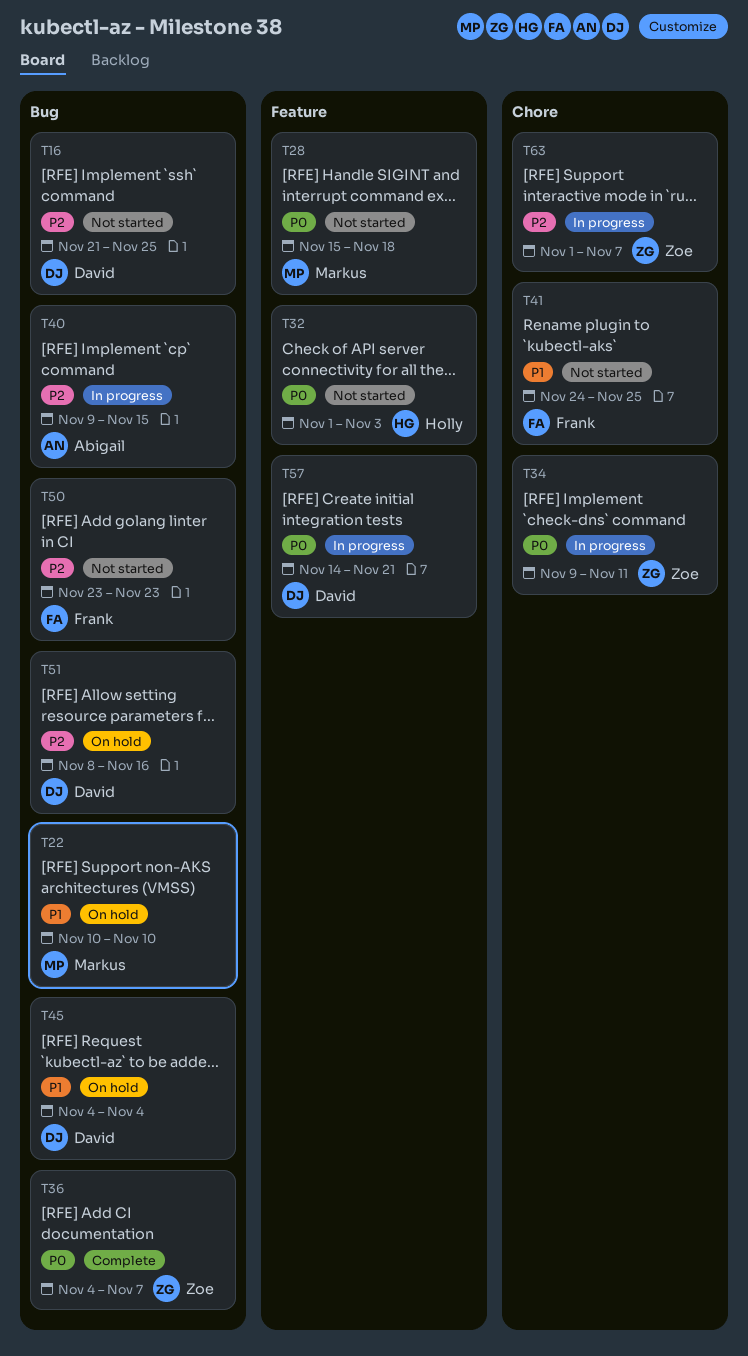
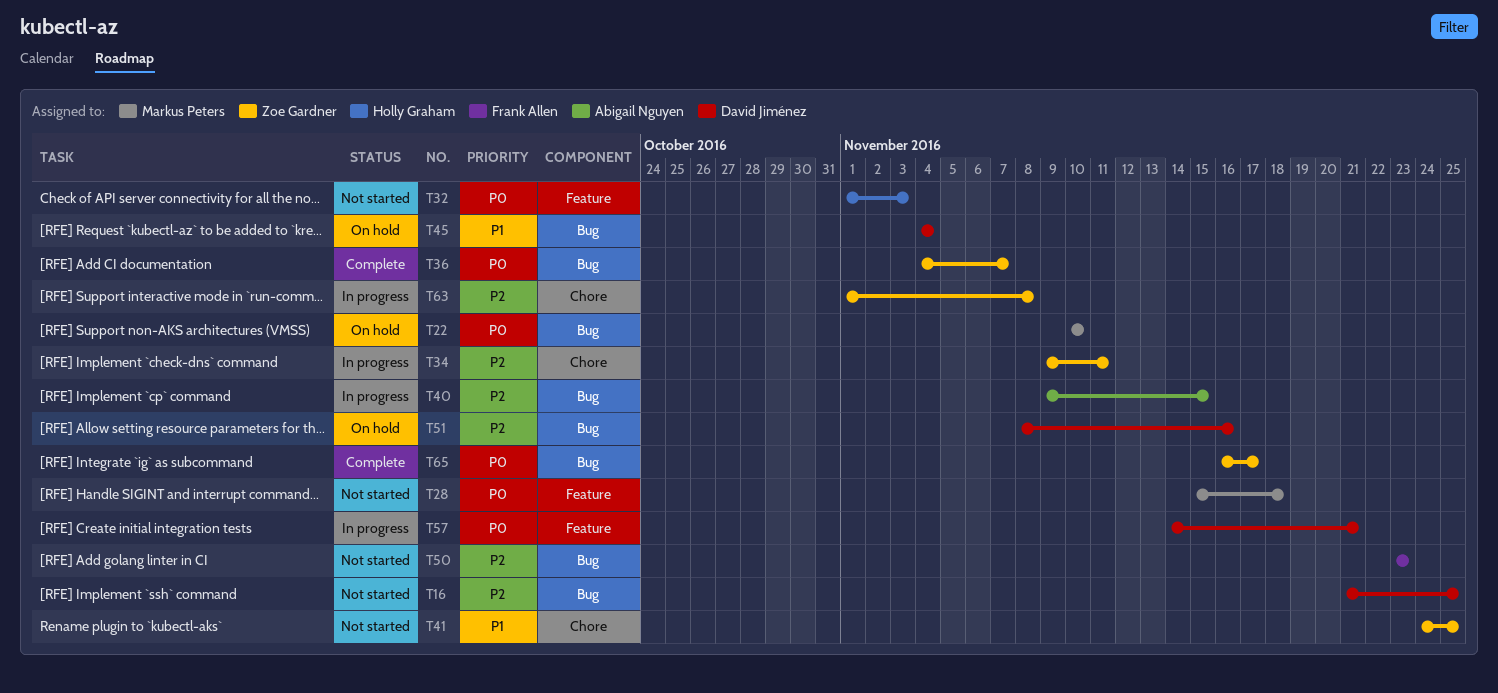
T22, priority: P1 -> P0
T34, priority: P0 -> P2
T41, owner: Frank Allen -> Zoe Gardner
T63, due: Nov 7 -> Nov 8
T65: none -> present

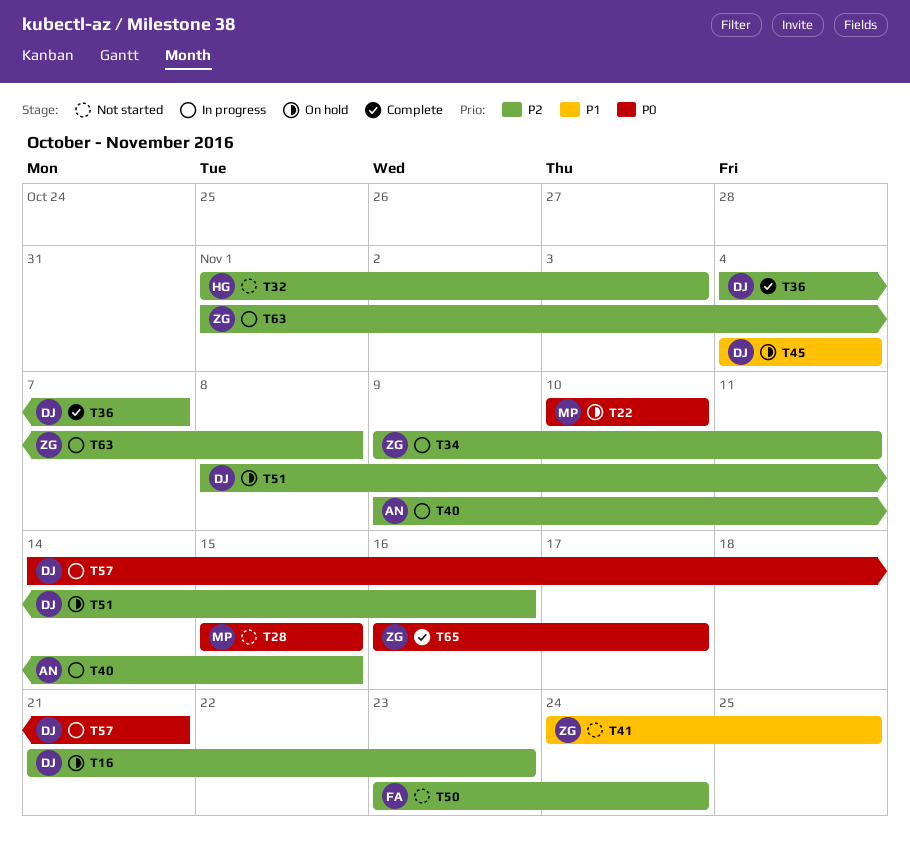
T16, status: Not started -> On hold
T16, due: Nov 25 -> Nov 23
T28, due: Nov 18 -> Nov 15
T32, priority: P0 -> P2
T36, owner: Zoe Gardner -> David Jiménez
T36, priority: P0 -> P2
T50, due: Nov 23 -> Nov 24

